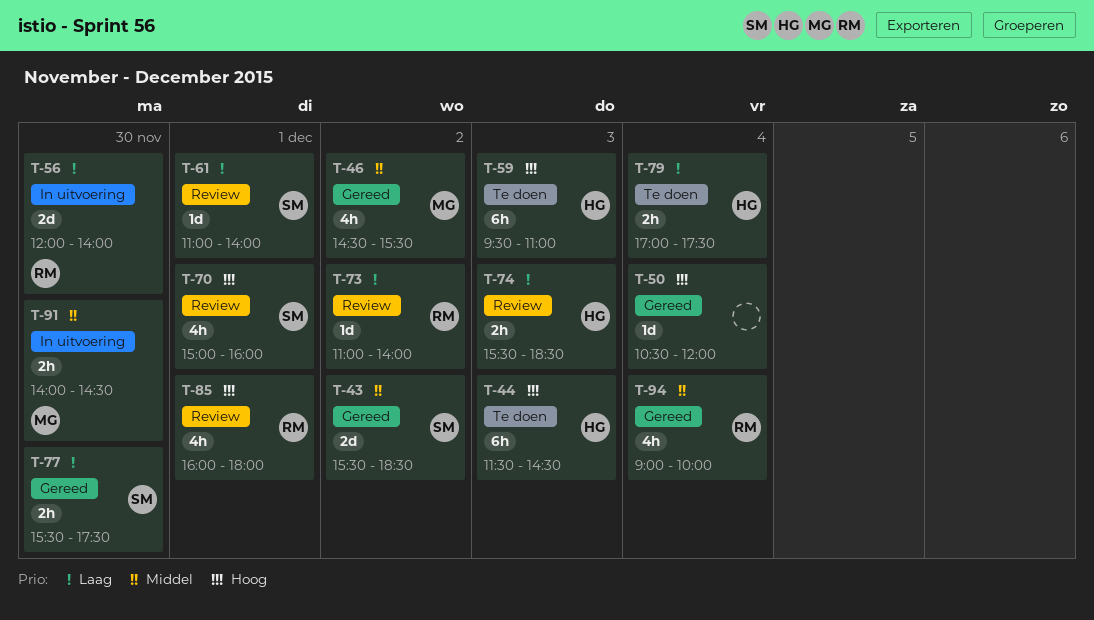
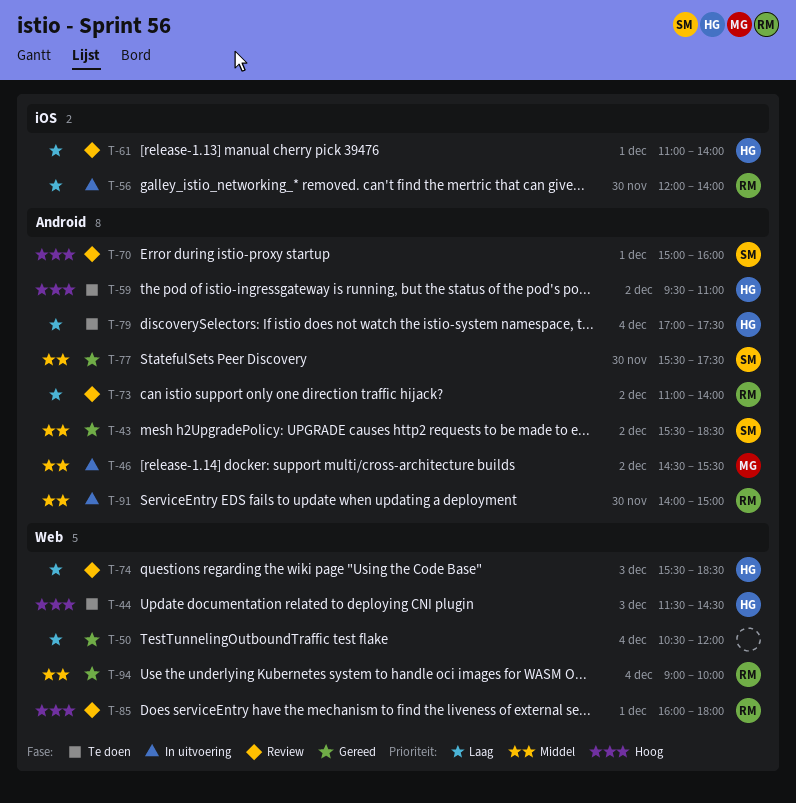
T-46, status: Gereed -> In uitvoering
T-50, priority: Hoog -> Laag
T-59, day: Dec 3 -> Dec 2
T-61, owner: SM -> HG
T-77, priority: Laag -> Middel
T-91, owner: MG -> RM
T-91, ends: 14:30 -> 15:00

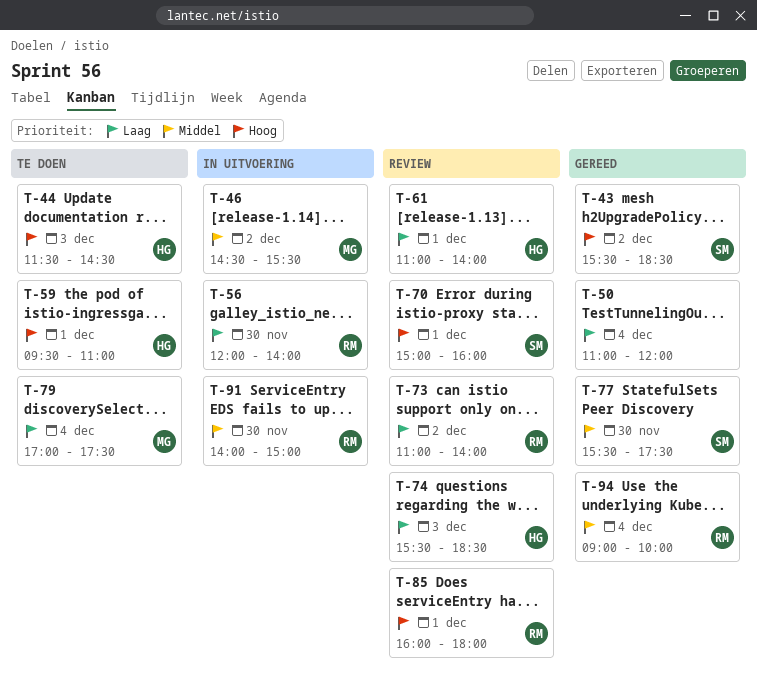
T-43, priority: Middel -> Hoog
T-50, begins: 10:30 -> 11:00
T-59, day: Dec 2 -> Dec 1
T-79, owner: HG -> MG

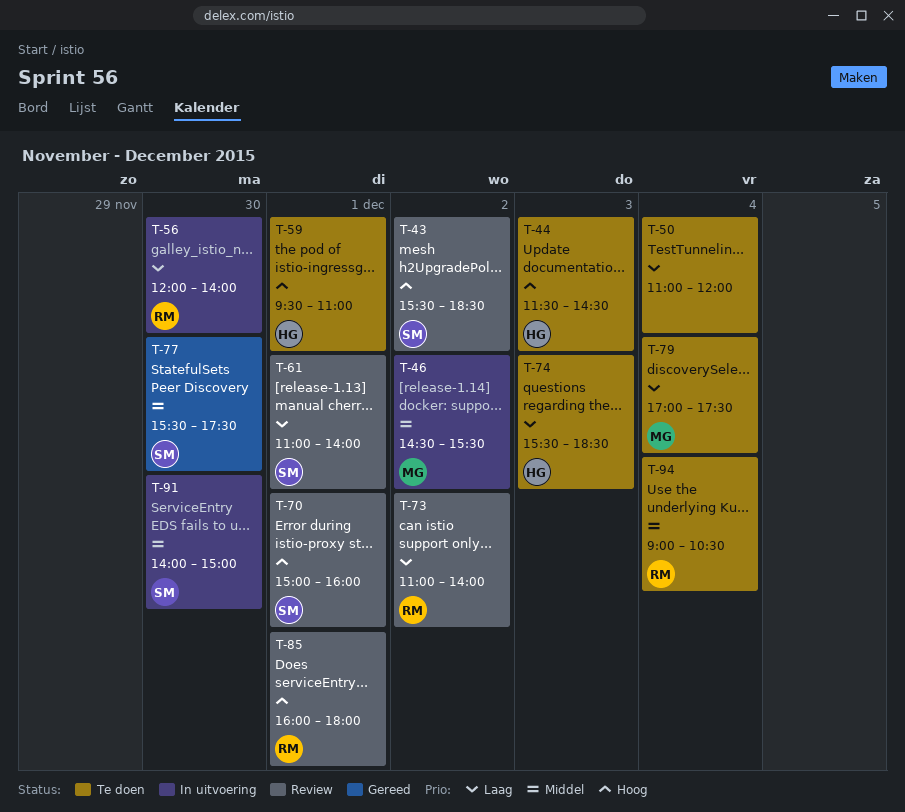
T-43, status: Gereed -> Review
T-50, status: Gereed -> Te doen
T-61, owner: HG -> SM
T-74, status: Review -> Te doen
T-91, owner: RM -> SM
T-94, status: Gereed -> Te doen
T-94, ends: 10:00 -> 10:30

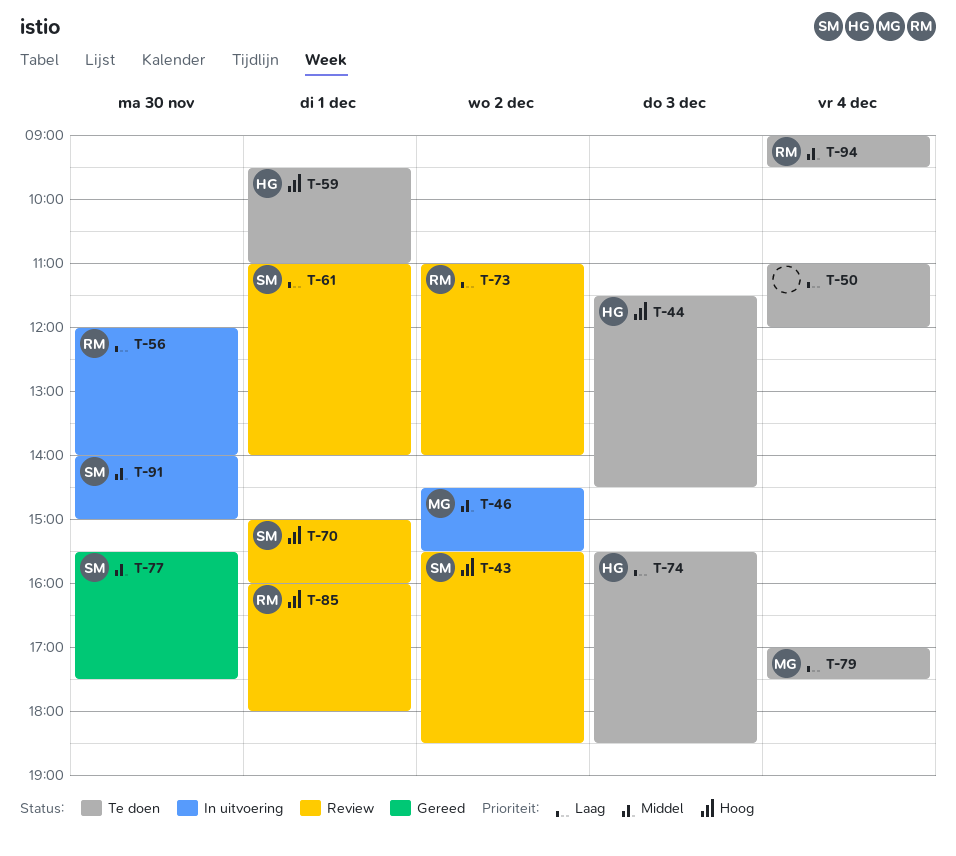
T-94, ends: 10:30 -> 09:30

